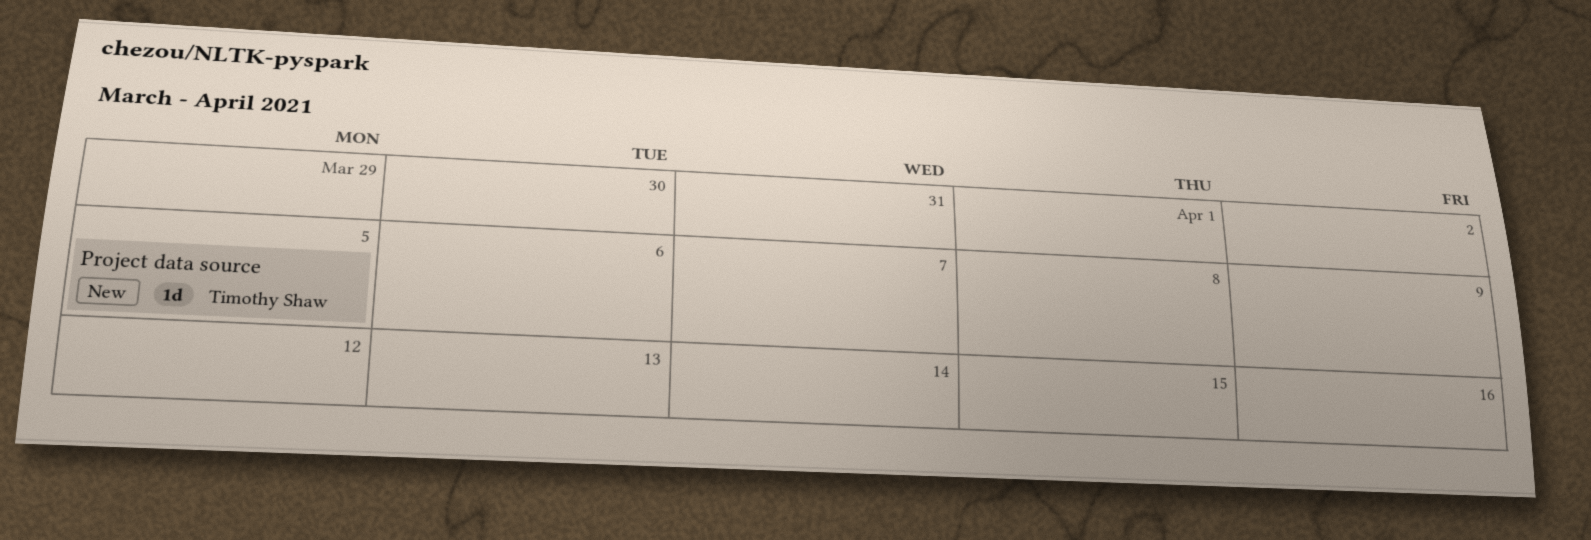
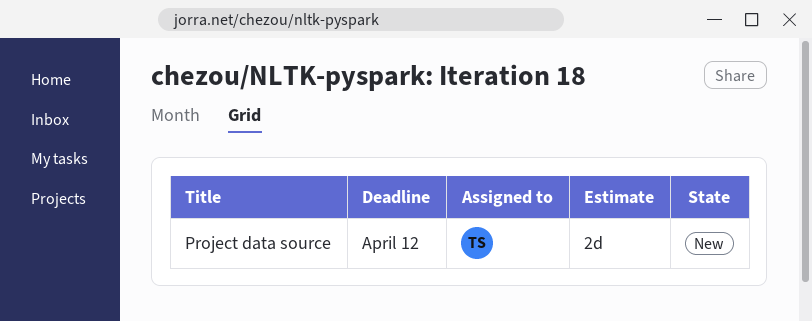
Project data source, estimate: 1d -> 2d
Project data source, due: Apr 5 -> Apr 12

